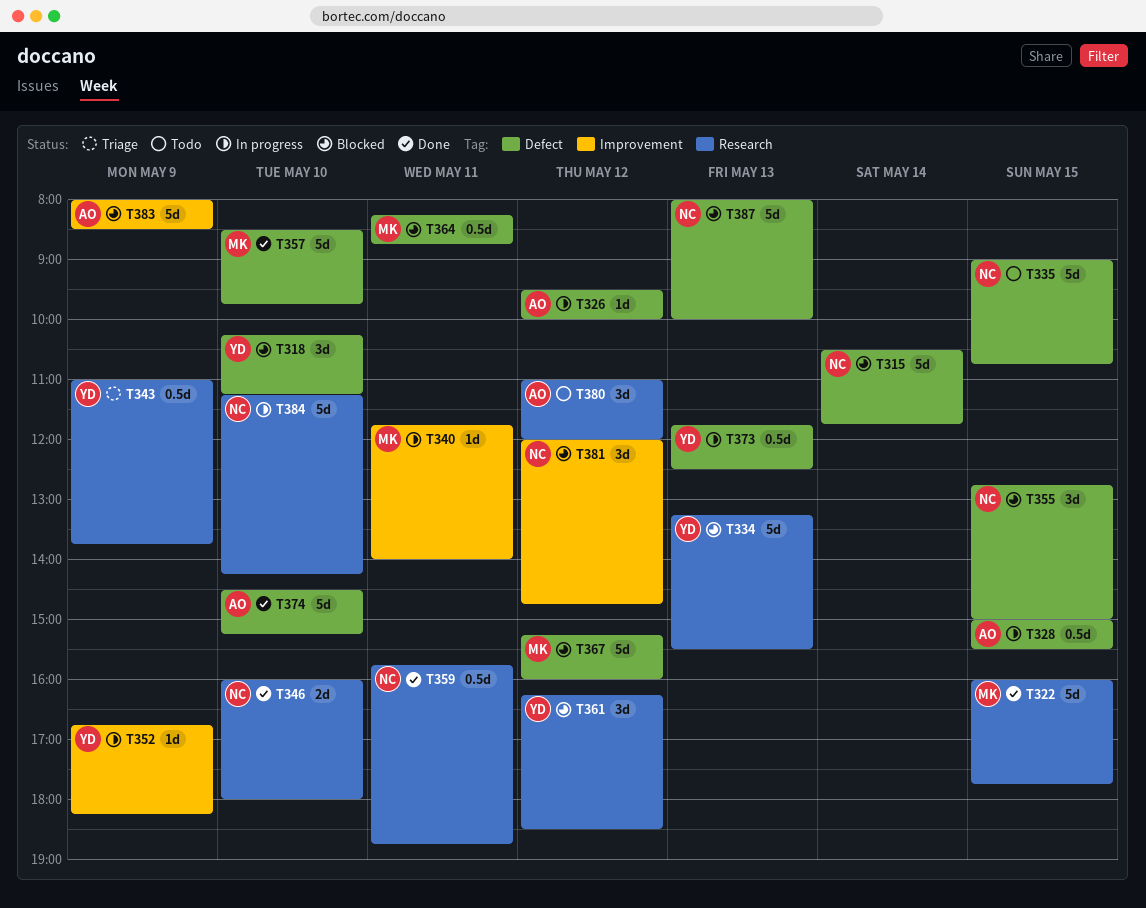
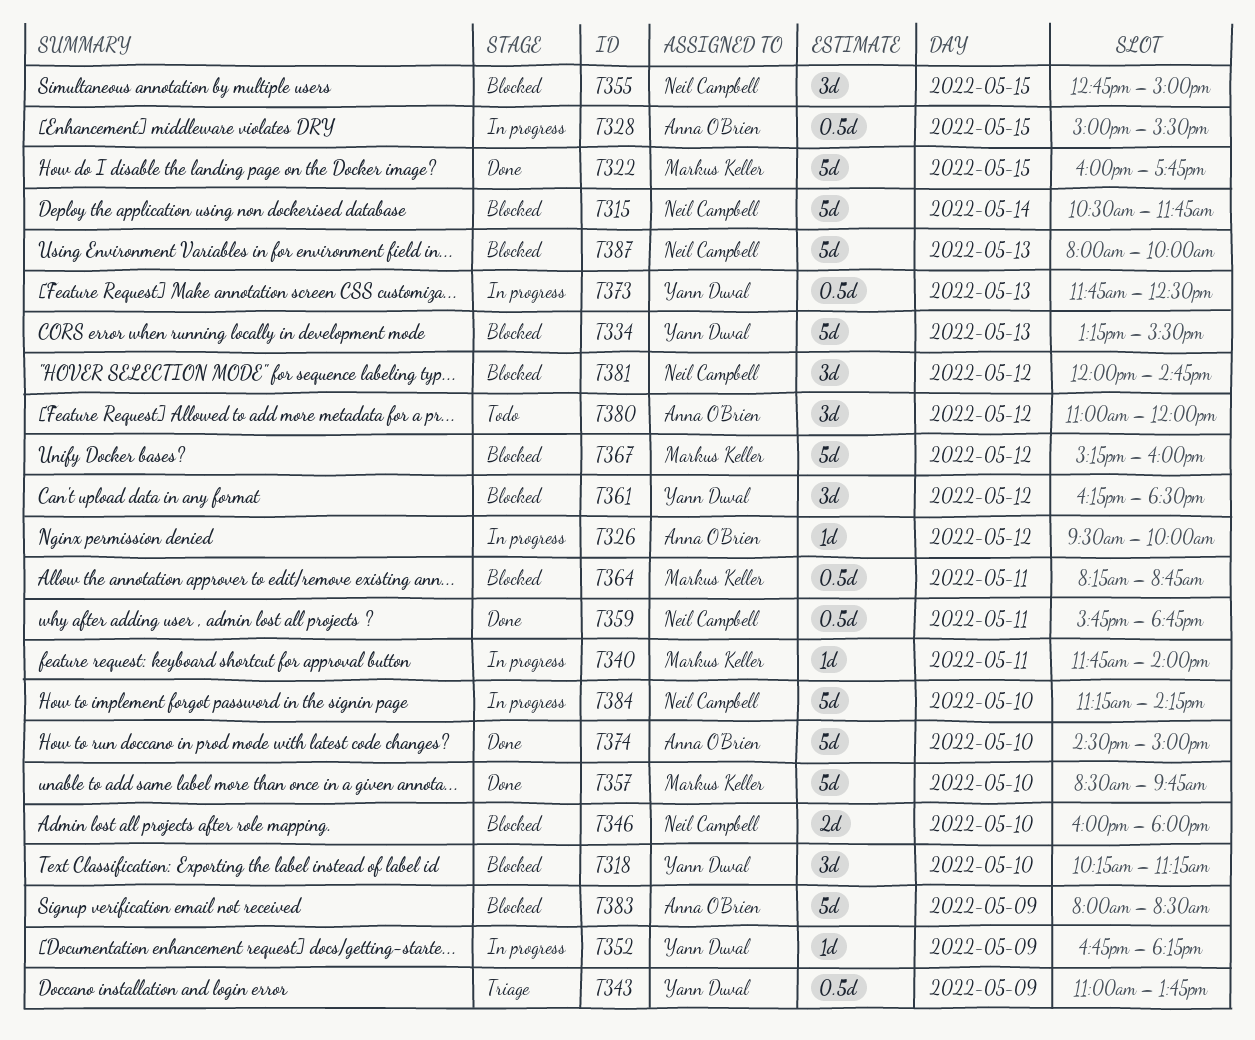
T335: present -> none
T346, status: Done -> Blocked
T374, ends: 15:15 -> 15:00

